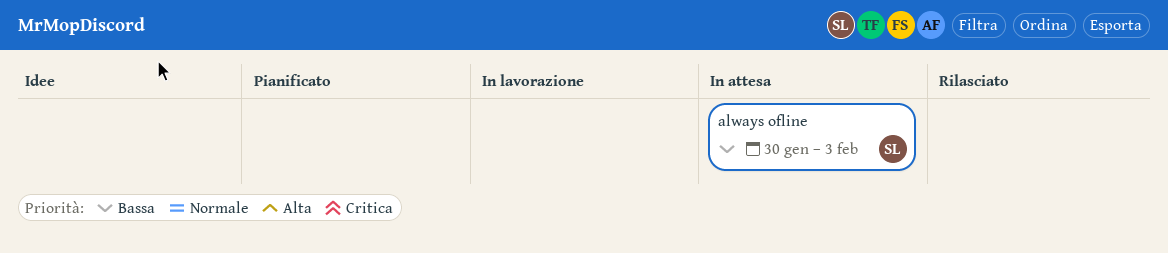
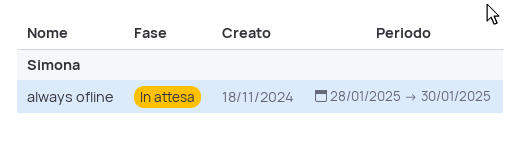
always ofline, start: Jan 30 -> Jan 28
always ofline, due: Feb 3 -> Jan 30

